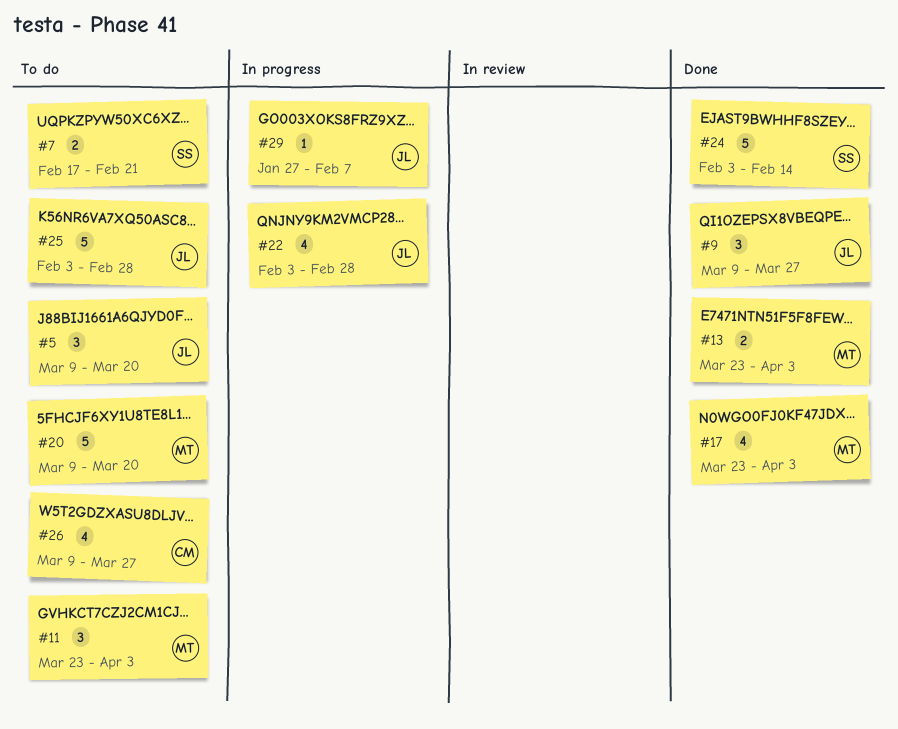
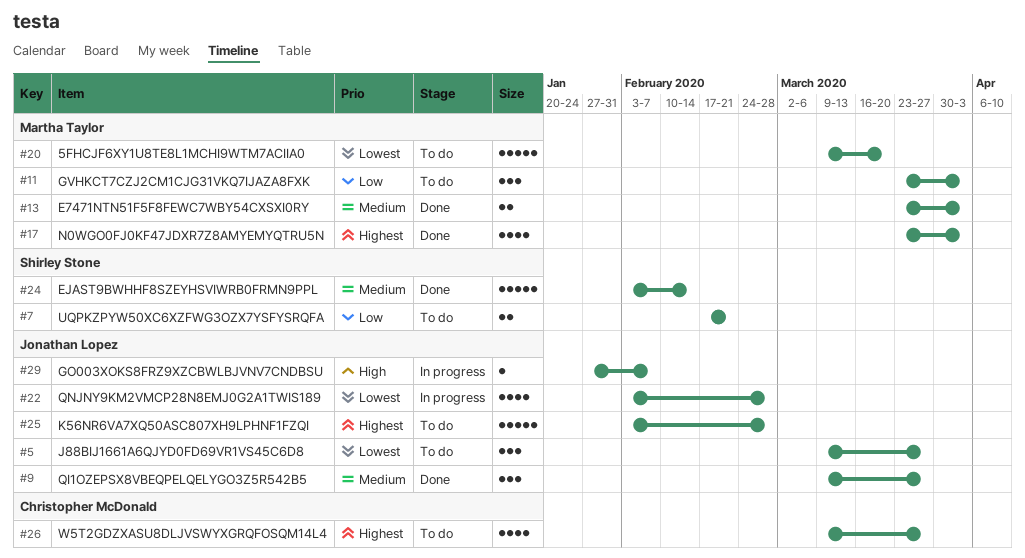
#5, due: Mar 20 -> Mar 27

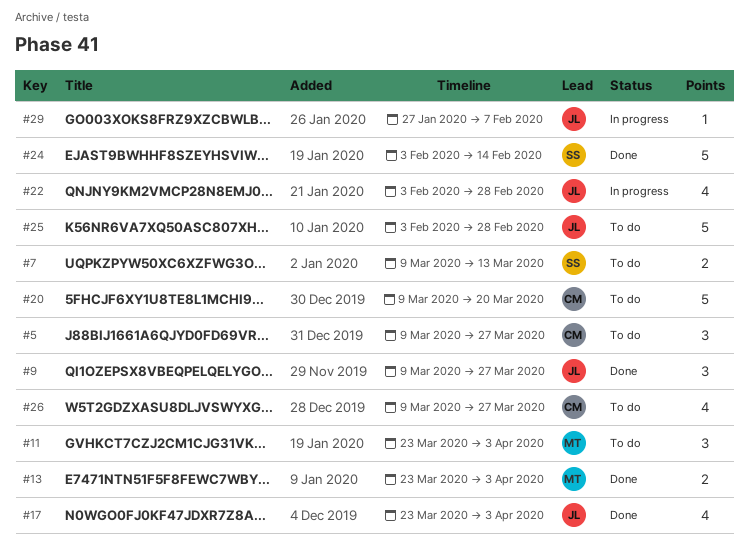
#5, owner: Jonathan Lopez -> Christopher McDonald
#7, start: Feb 17 -> Mar 9
#7, due: Feb 21 -> Mar 13
#17, owner: Martha Taylor -> Jonathan Lopez
#20, owner: Martha Taylor -> Christopher McDonald

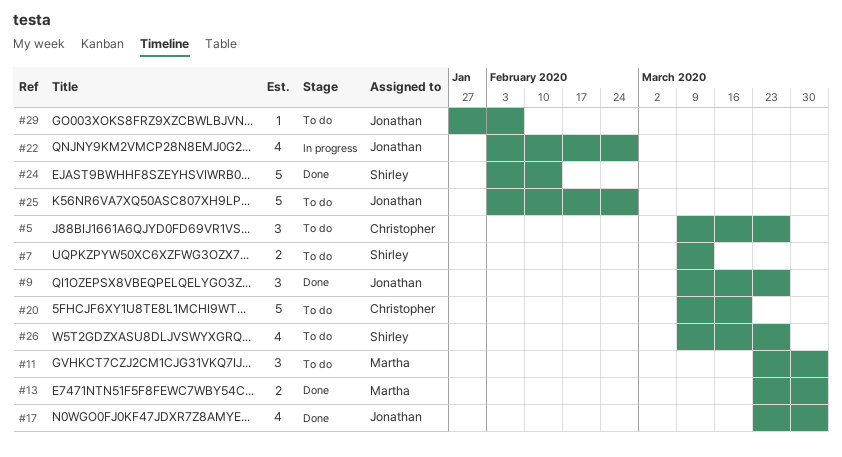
#26, owner: Christopher -> Shirley
#29, status: In progress -> To do

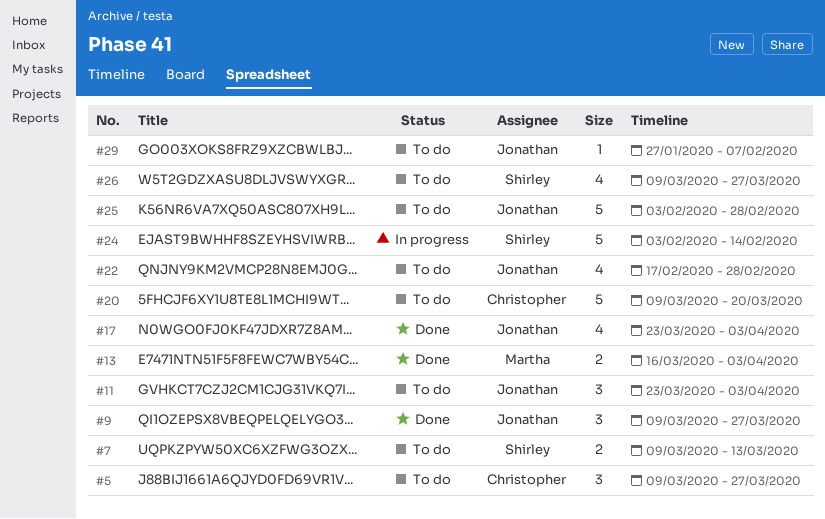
#11, owner: Martha -> Jonathan
#13, start: Mar 23 -> Mar 16
#22, status: In progress -> To do
#22, start: Feb 3 -> Feb 17
#24, status: Done -> In progress

